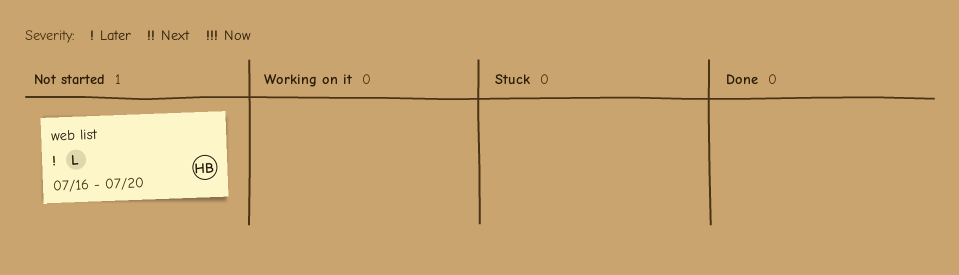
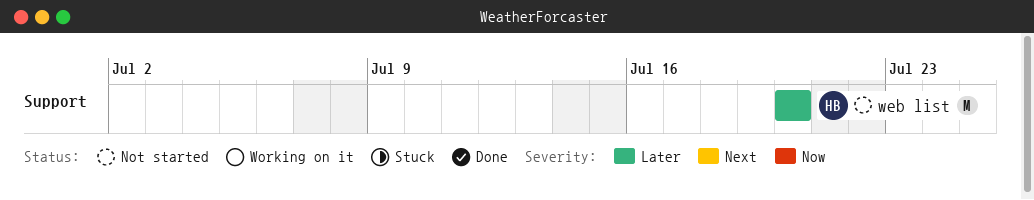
web list, estimate: L -> M
web list, start: Jul 16 -> Jul 20

